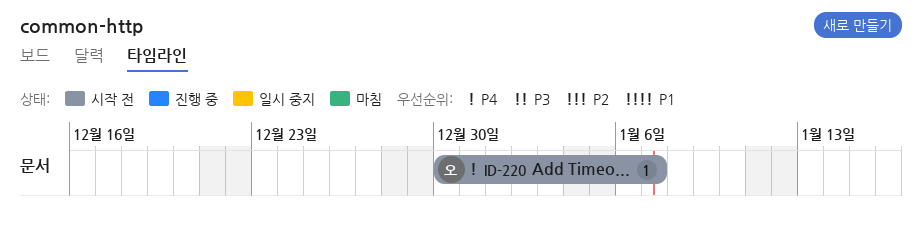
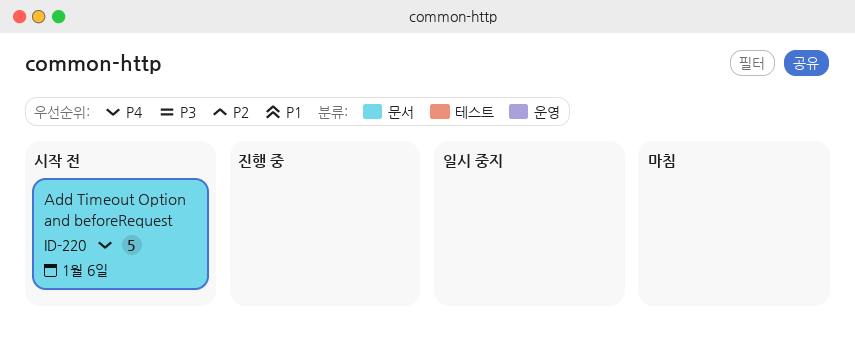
ID-220, estimate: 1 -> 5
ID-220, due: Jan 7 -> Jan 6

